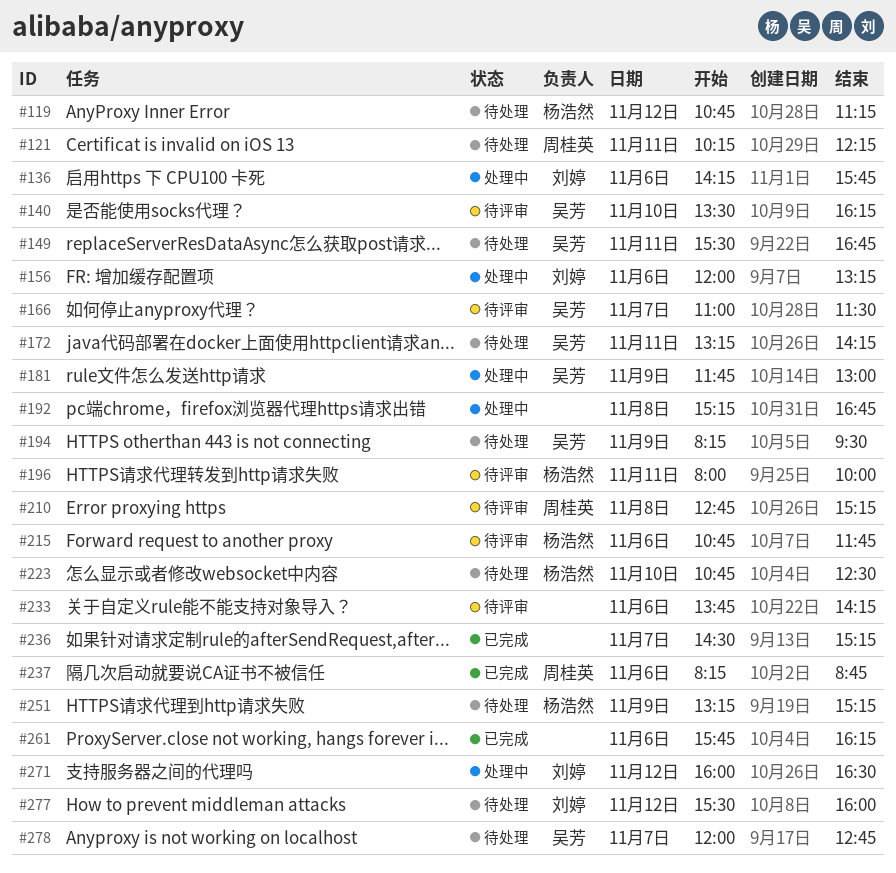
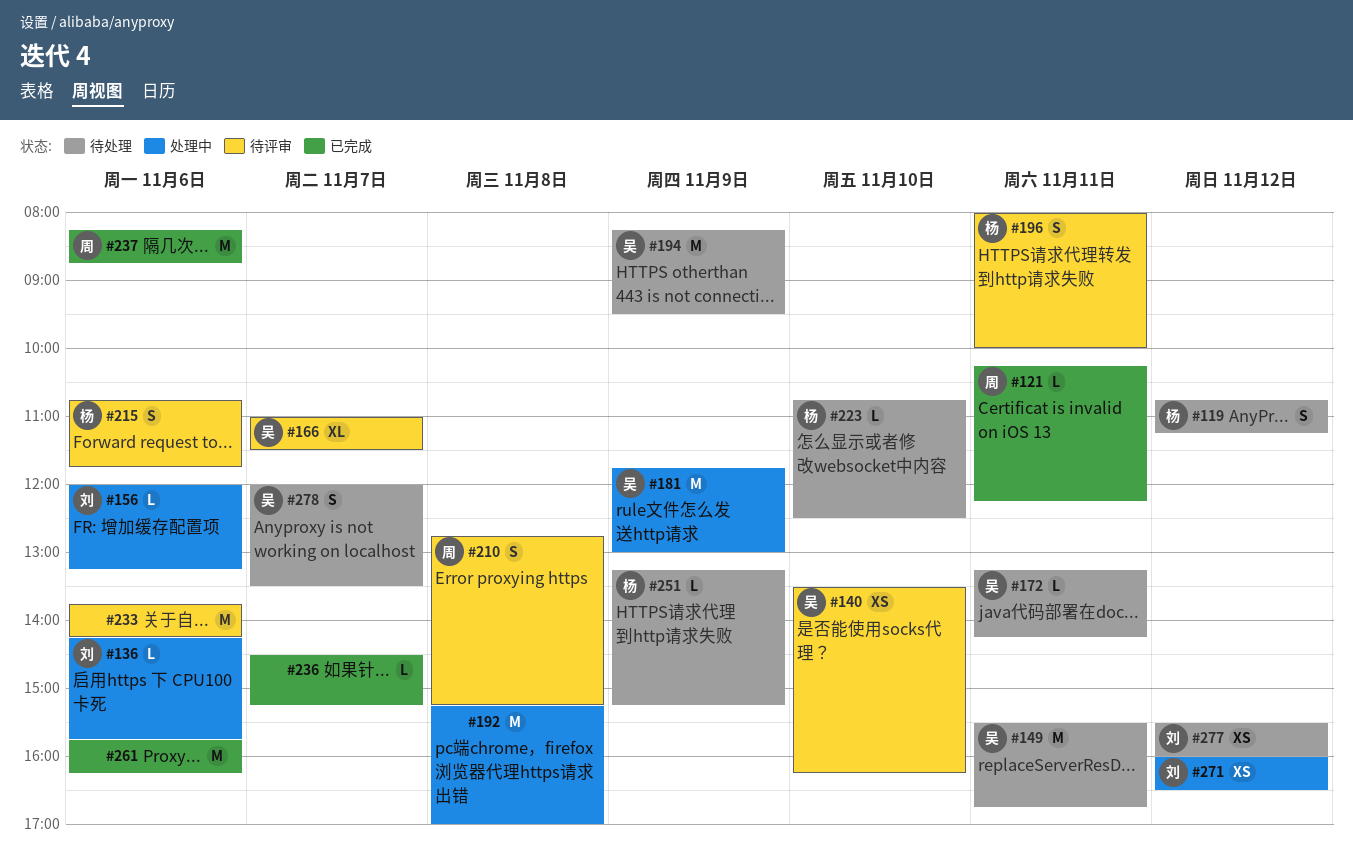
#121, status: 待处理 -> 已完成
#192, ends: 16:45 -> 17:00
#278, ends: 12:45 -> 13:30

